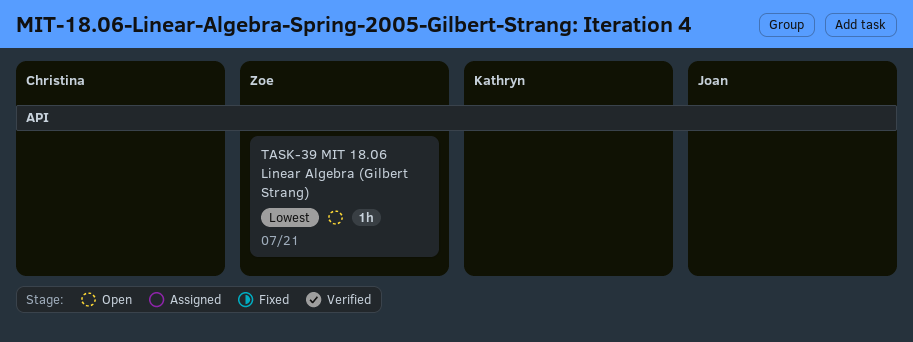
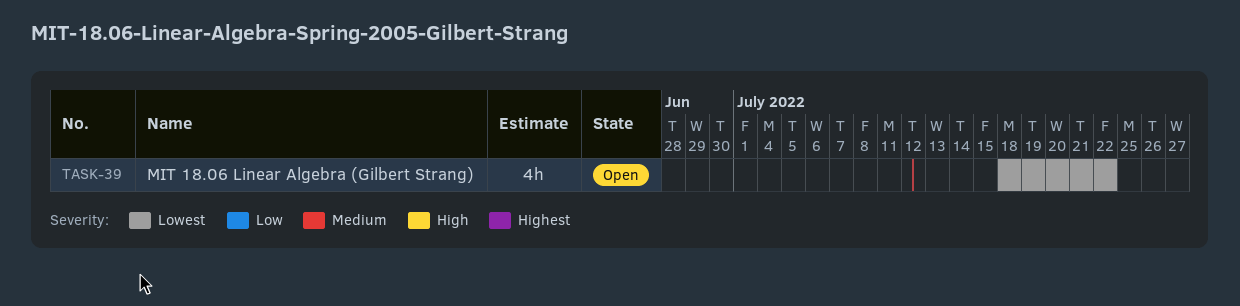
TASK-39, estimate: 1h -> 4h
TASK-39, due: Jul 21 -> Jul 22

